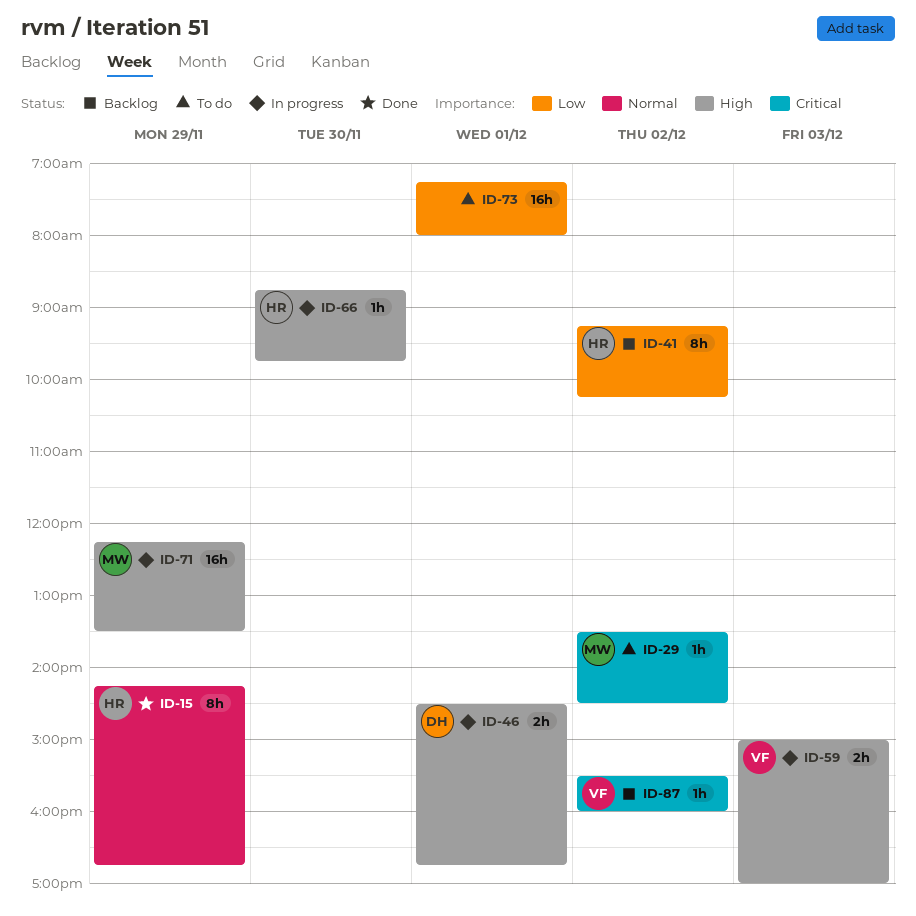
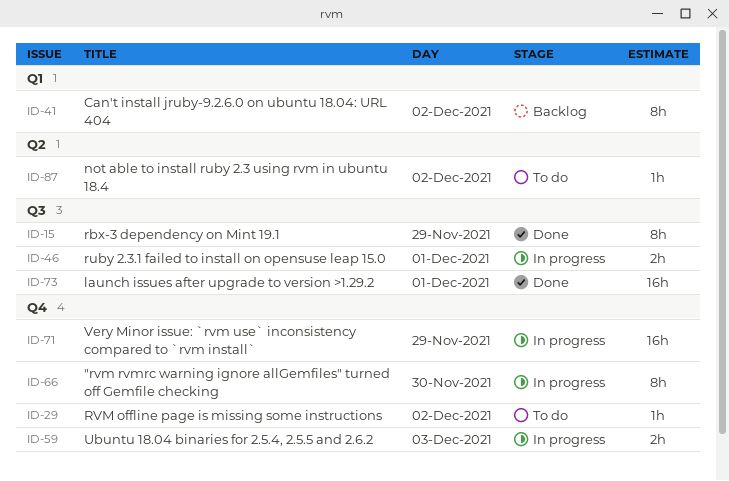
ID-66, estimate: 1h -> 8h
ID-73, status: To do -> Done
ID-87, status: Backlog -> To do

